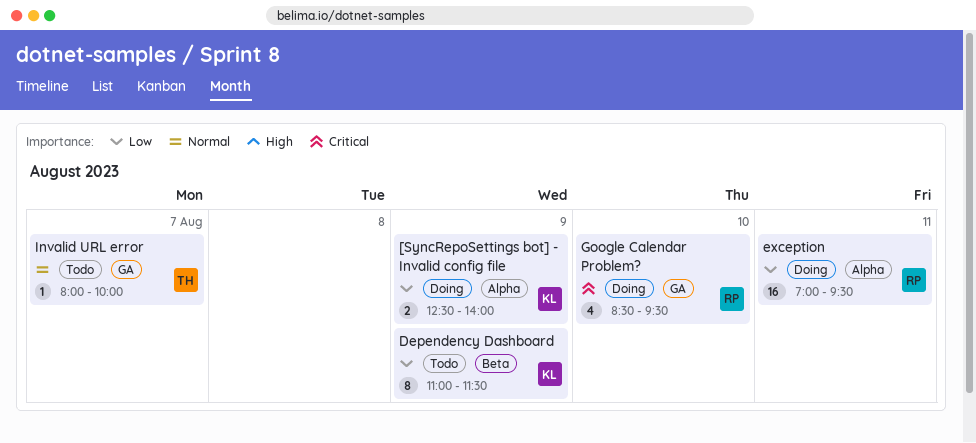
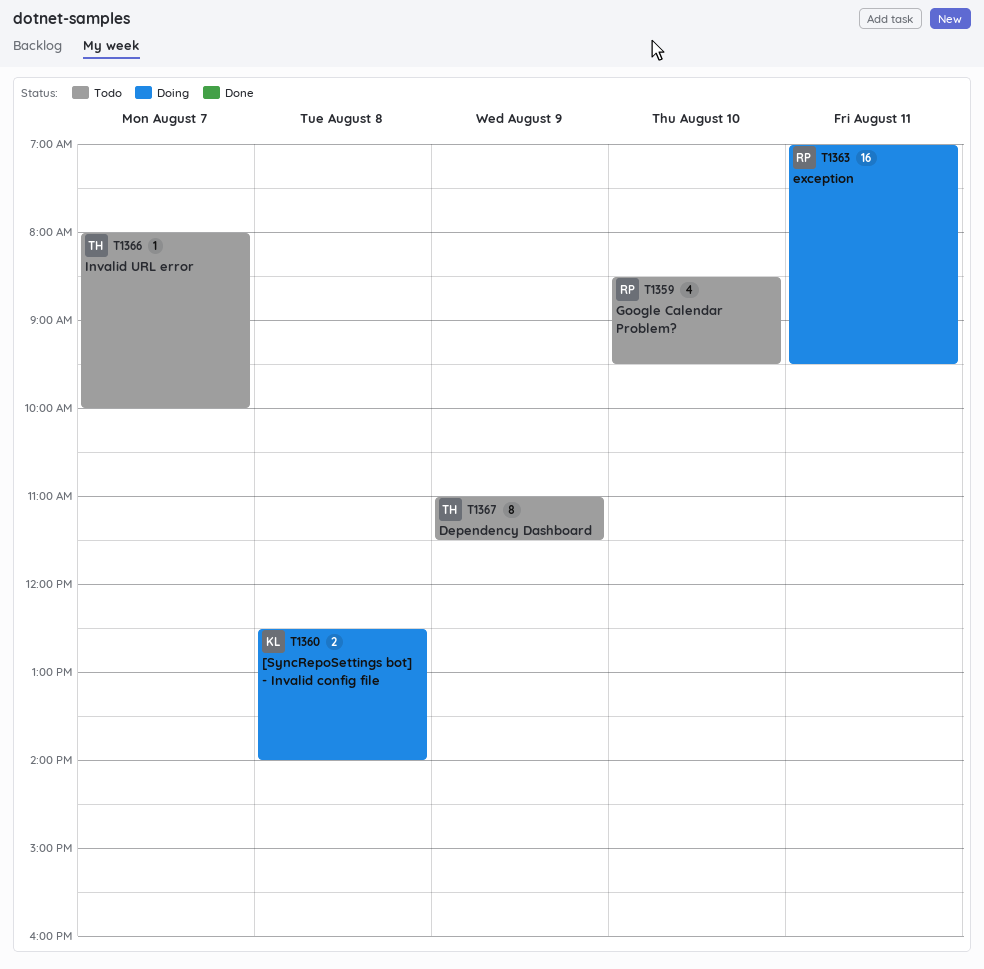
[SyncRepoSettings bot] - Invalid config file, day: Aug 9 -> Aug 8
Dependency Dashboard, owner: KL -> TH
Google Calendar Problem?, status: Doing -> Todo

